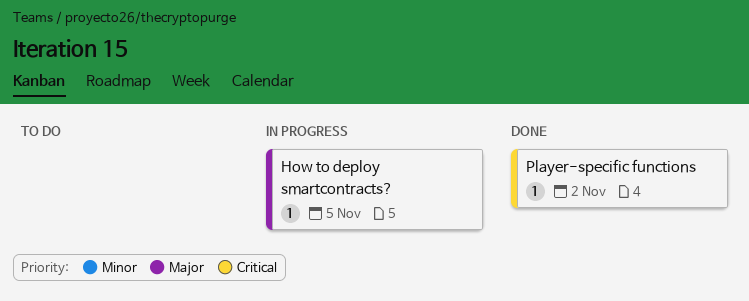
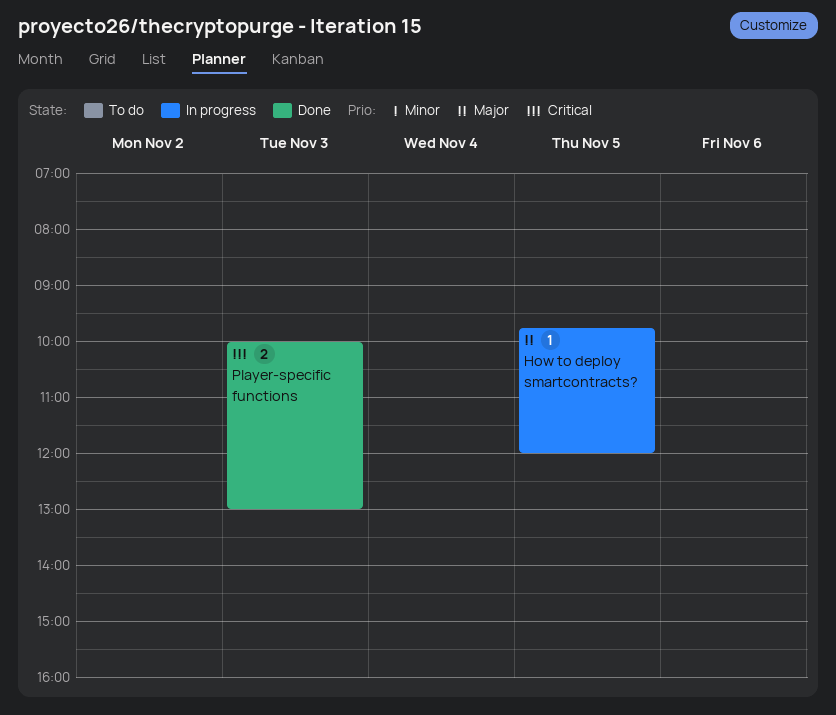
Player-specific functions, estimate: 1 -> 2
Player-specific functions, day: Nov 2 -> Nov 3

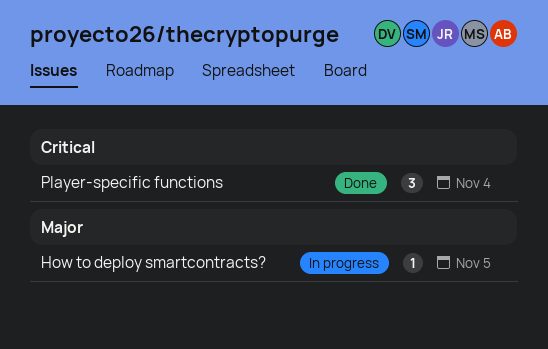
Player-specific functions, estimate: 2 -> 3
Player-specific functions, day: Nov 3 -> Nov 4

